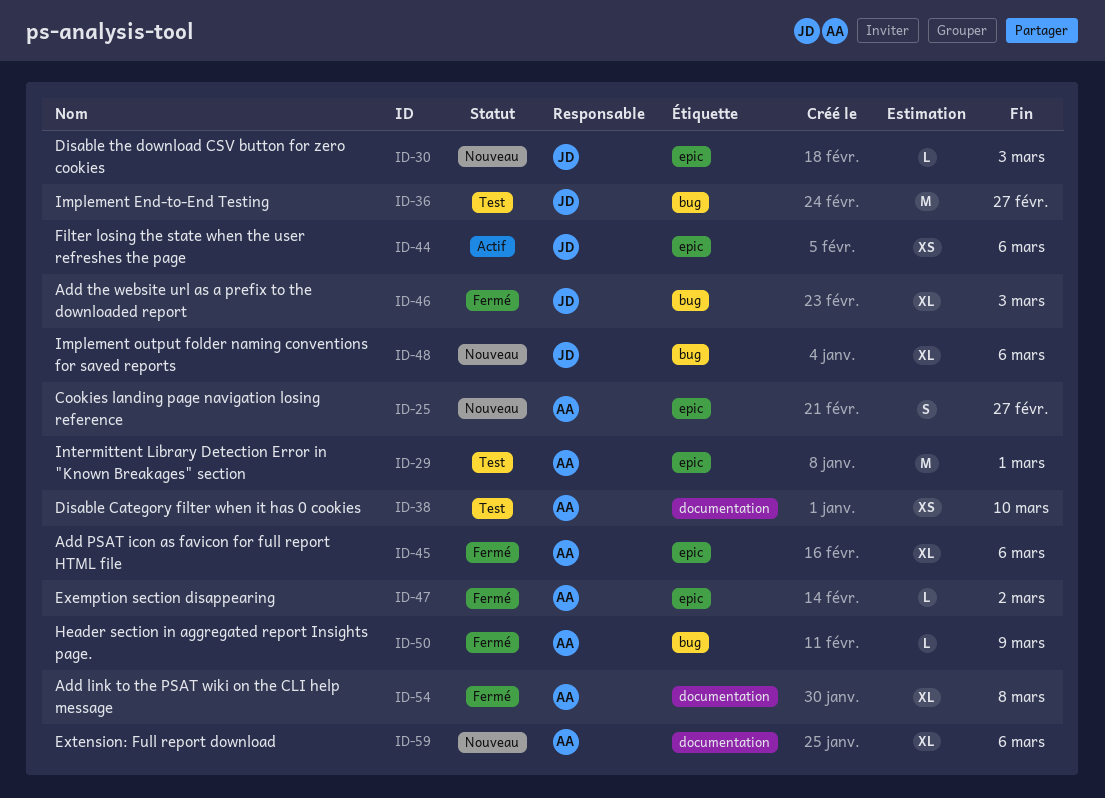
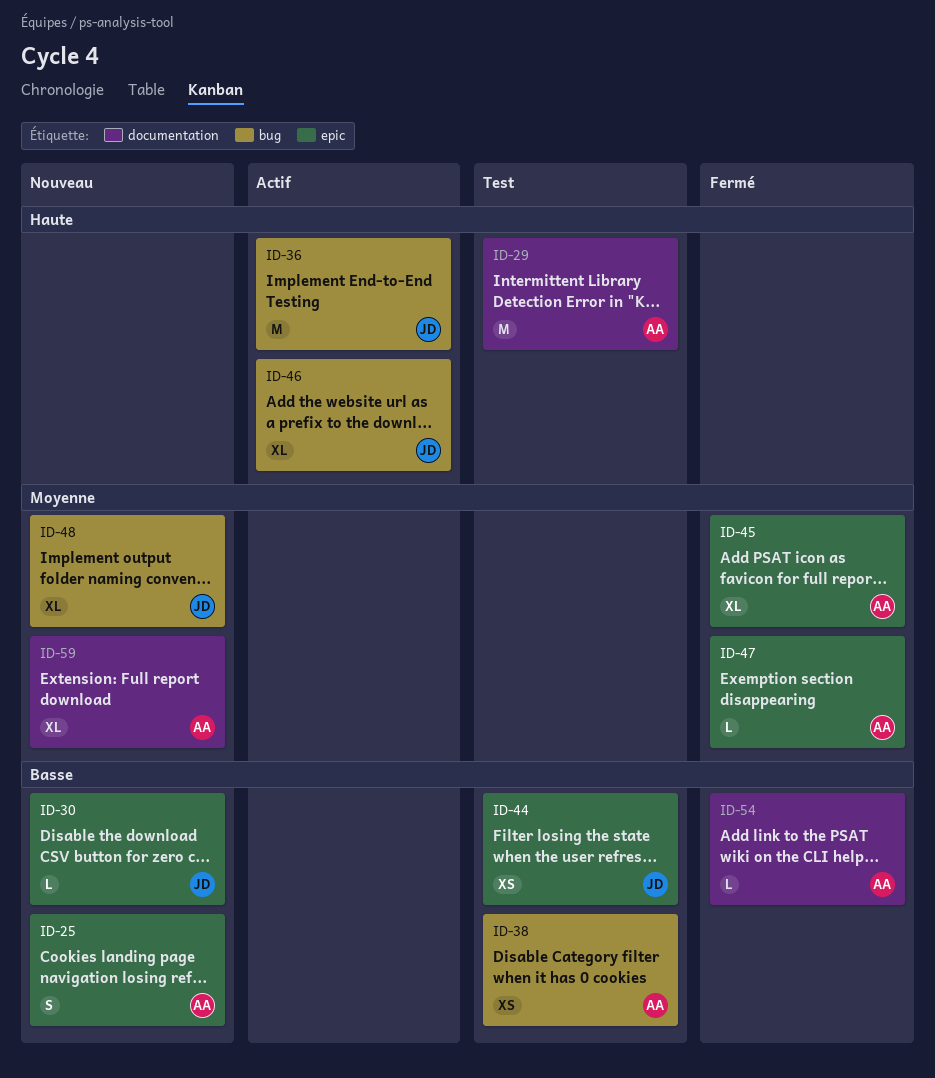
ID-29, label: epic -> documentation
ID-36, status: Test -> Actif
ID-38, label: documentation -> bug
ID-44, status: Actif -> Test
ID-46, status: Fermé -> Actif
ID-50: present -> none
ID-54, estimate: XL -> L

